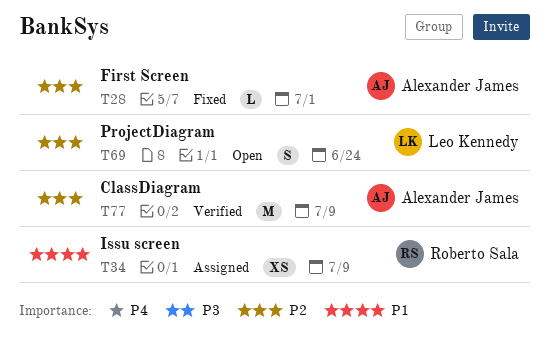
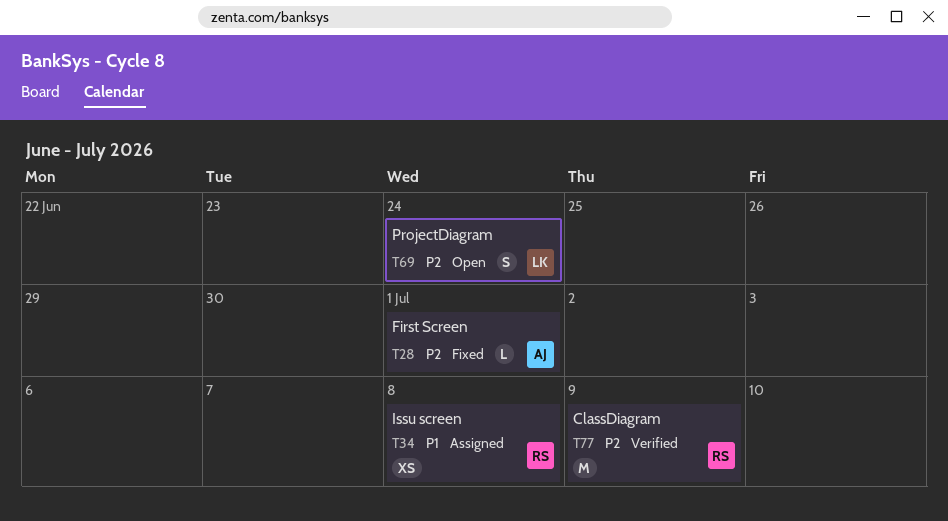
T34, due: Jul 9 -> Jul 8
T77, owner: Alexander James -> Roberto Sala

